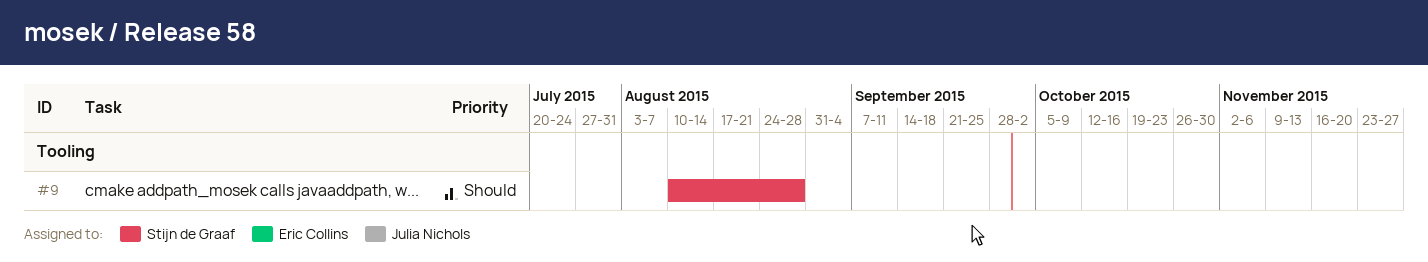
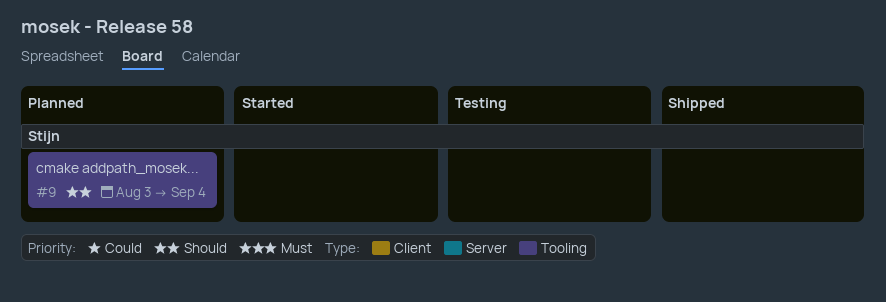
#9, start: Aug 10 -> Aug 3
#9, due: Aug 28 -> Sep 4

